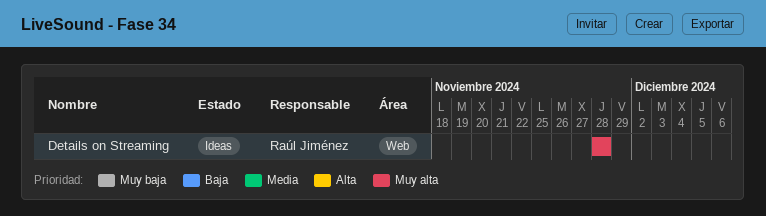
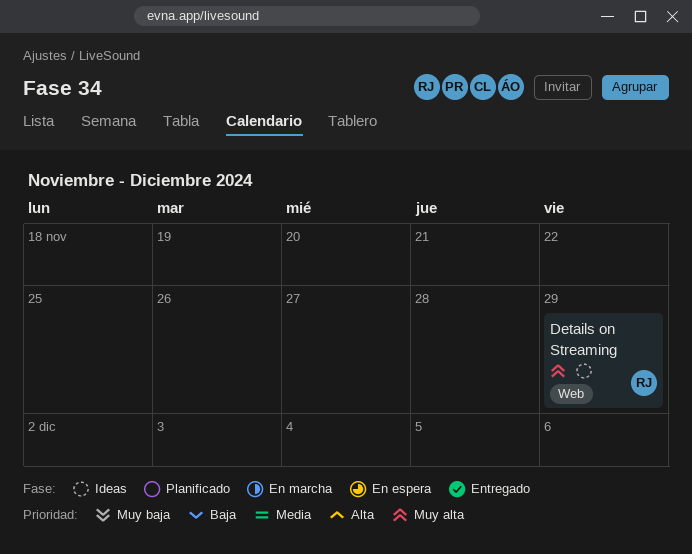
Details on Streaming, due: Nov 28 -> Nov 29

